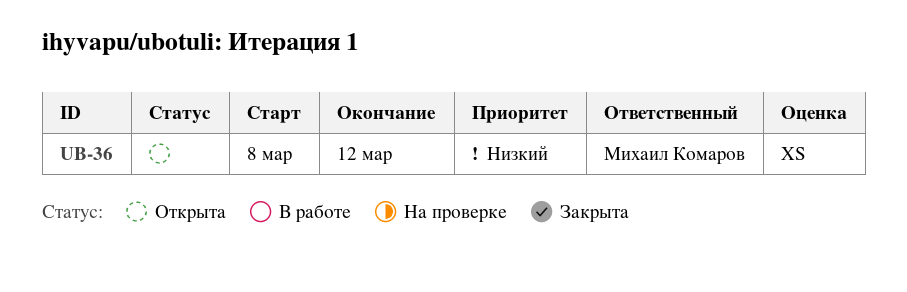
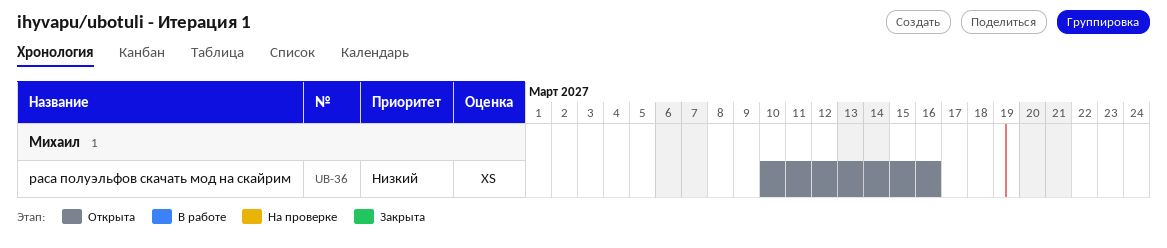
UB-36, start: Mar 8 -> Mar 10
UB-36, due: Mar 12 -> Mar 16

